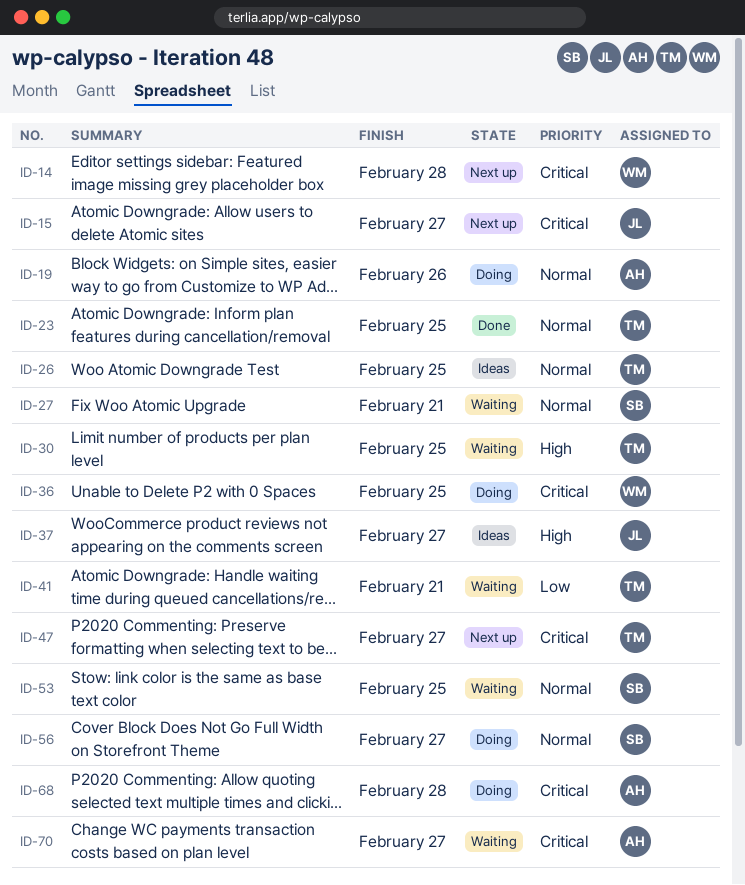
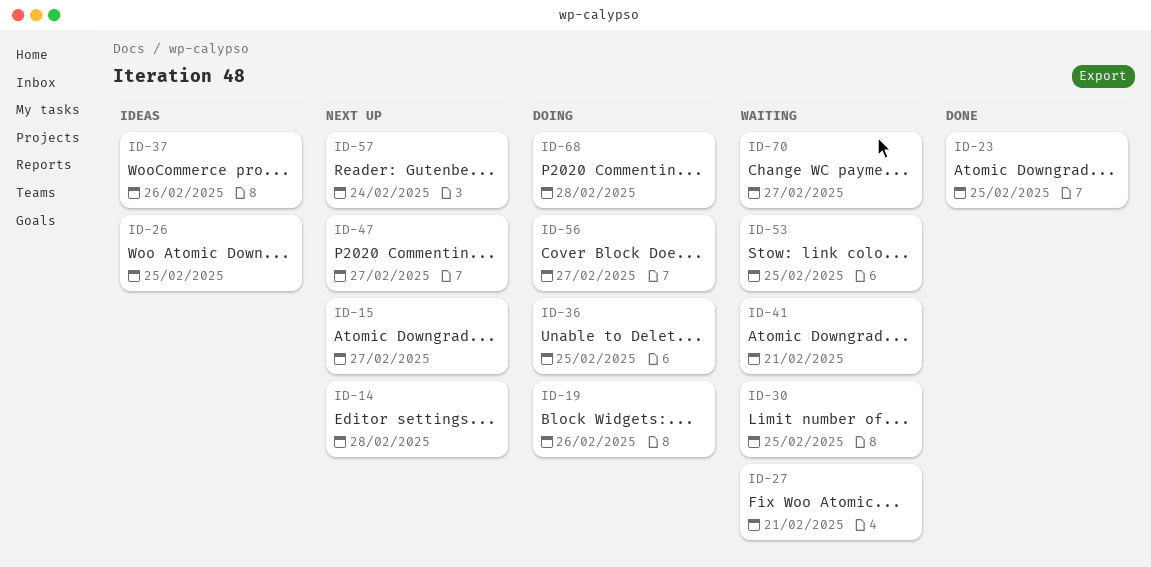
ID-37, due: Feb 27 -> Feb 26
ID-57: none -> present

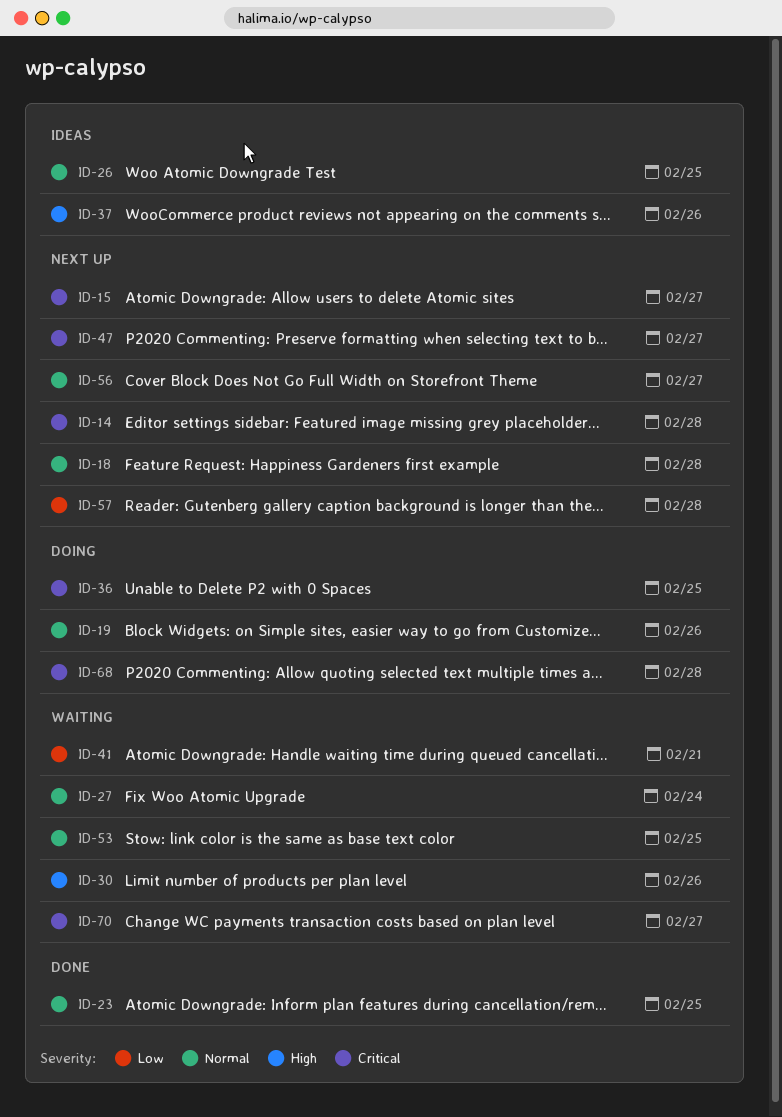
ID-18: none -> present
ID-27, due: Feb 21 -> Feb 24
ID-30, due: Feb 25 -> Feb 26
ID-56, status: Doing -> Next up
ID-57, due: Feb 24 -> Feb 28

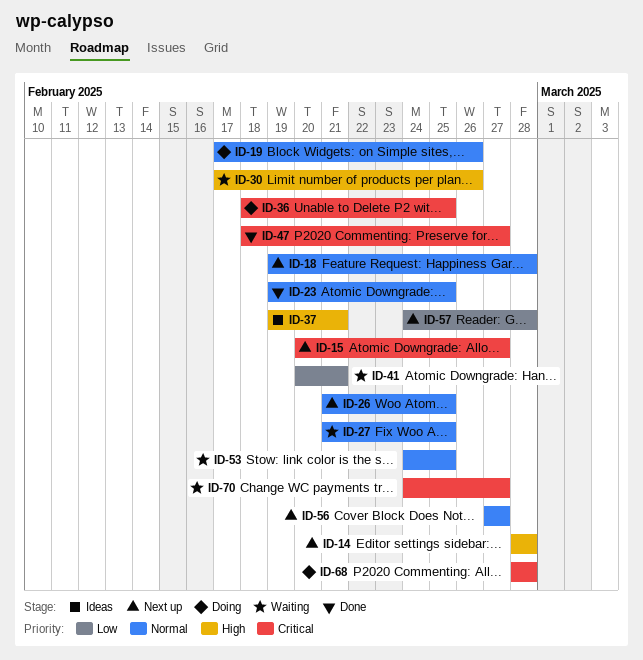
ID-14, priority: Critical -> High
ID-26, status: Ideas -> Next up
ID-27, due: Feb 24 -> Feb 25
ID-37, due: Feb 26 -> Feb 21
ID-47, status: Next up -> Done

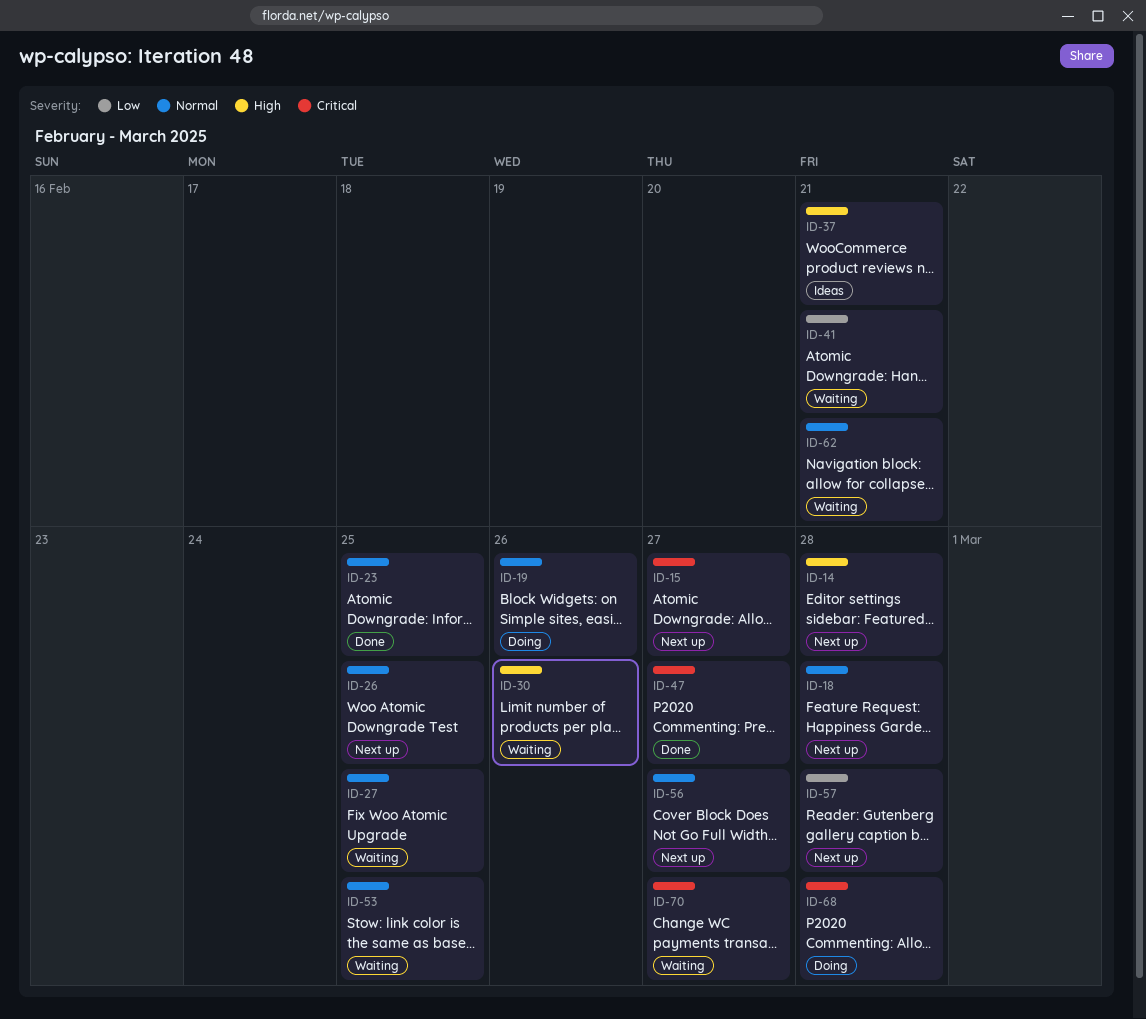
ID-36: present -> none
ID-62: none -> present

